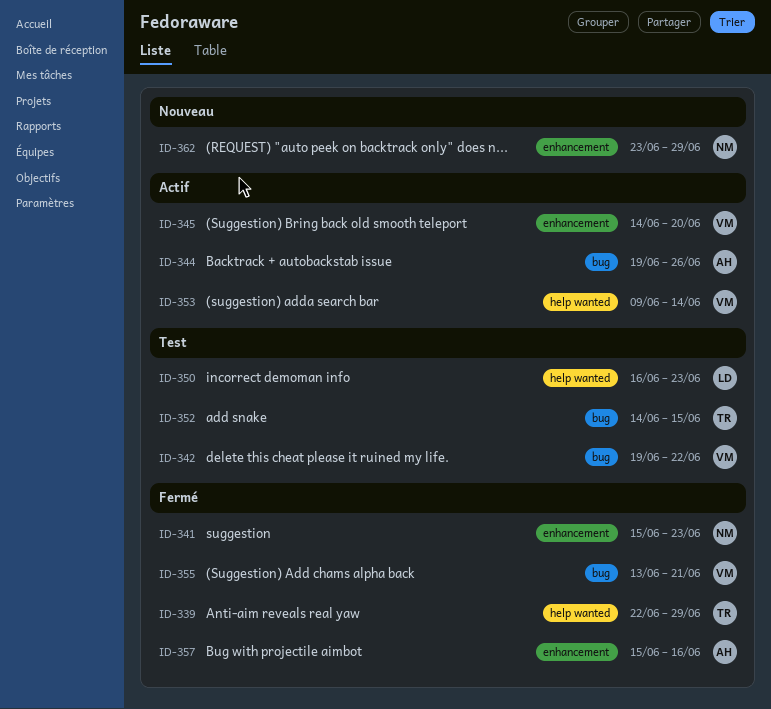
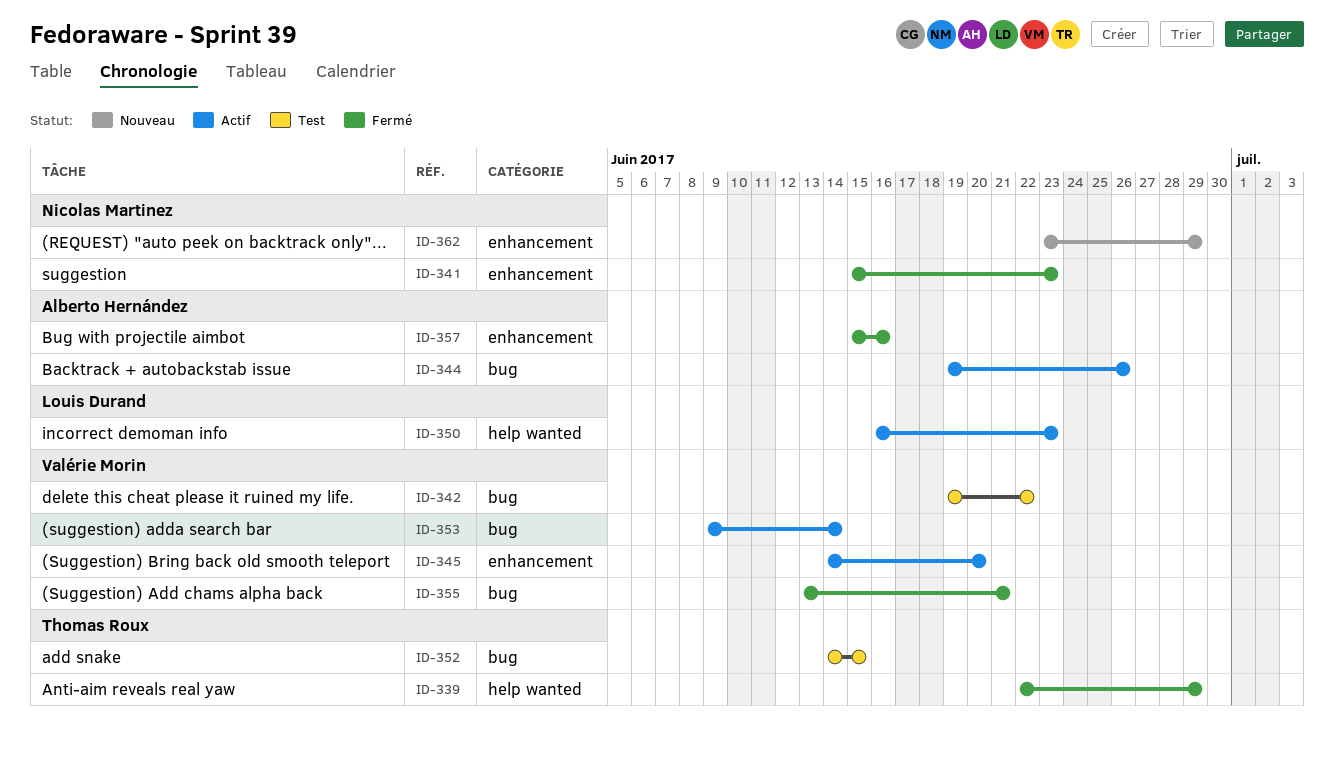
ID-350, status: Test -> Actif
ID-353, label: help wanted -> bug

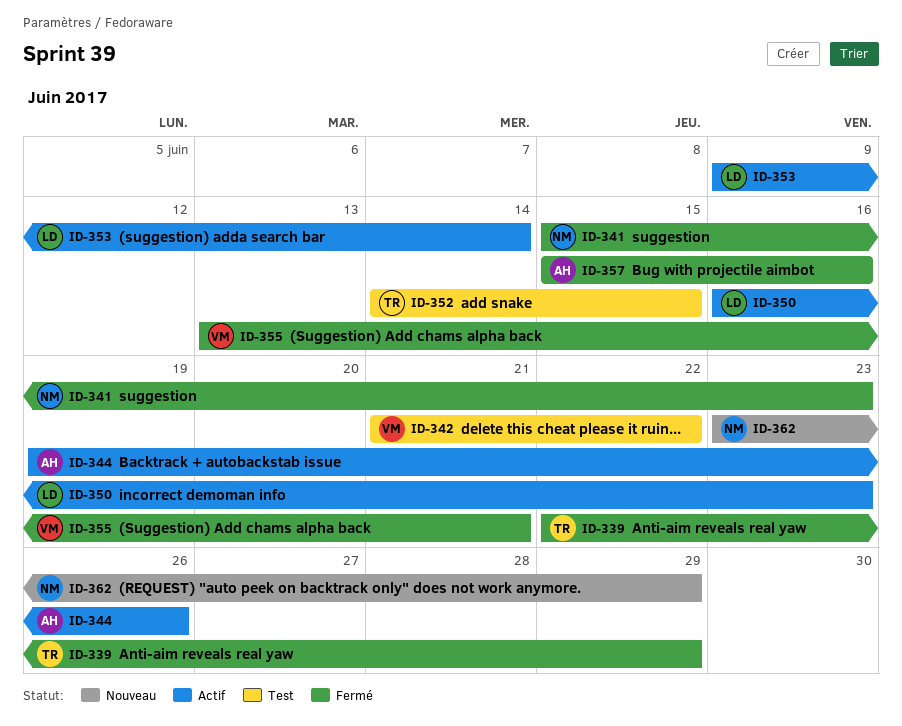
ID-342, start: Jun 19 -> Jun 21
ID-345: present -> none
ID-353, owner: Valérie Morin -> Louis Durand

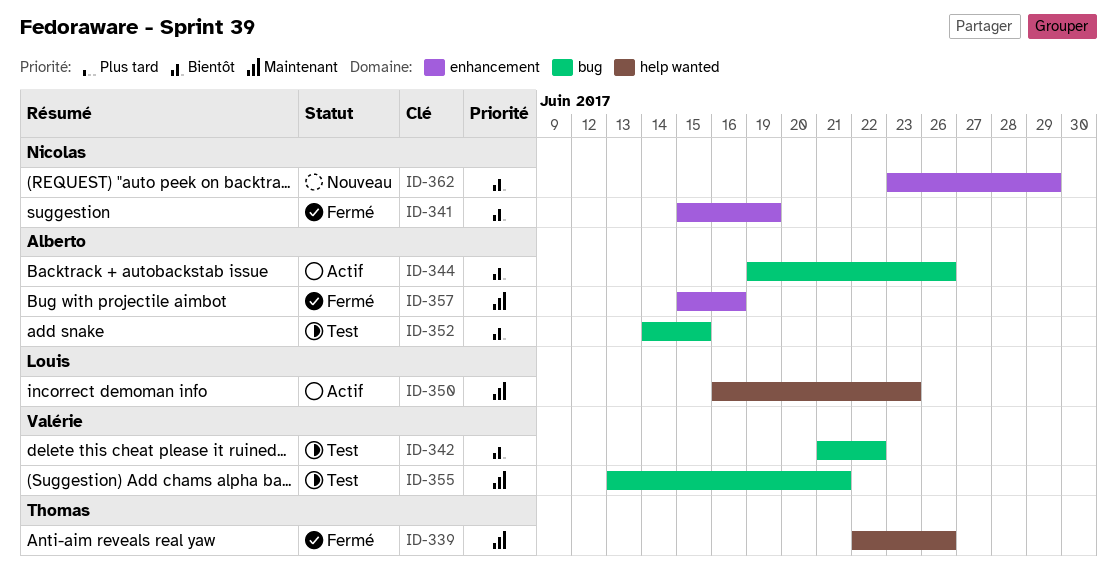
ID-339, due: Jun 29 -> Jun 26
ID-341, due: Jun 23 -> Jun 19
ID-352, owner: Thomas -> Alberto
ID-353: present -> none
ID-355, status: Fermé -> Test

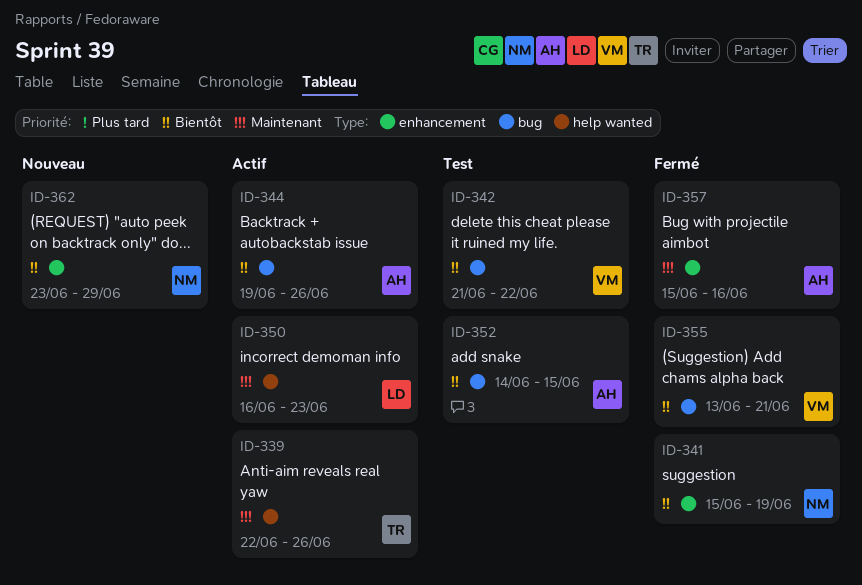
ID-339, status: Fermé -> Actif
ID-355, status: Test -> Fermé
ID-355, priority: Maintenant -> Bientôt

